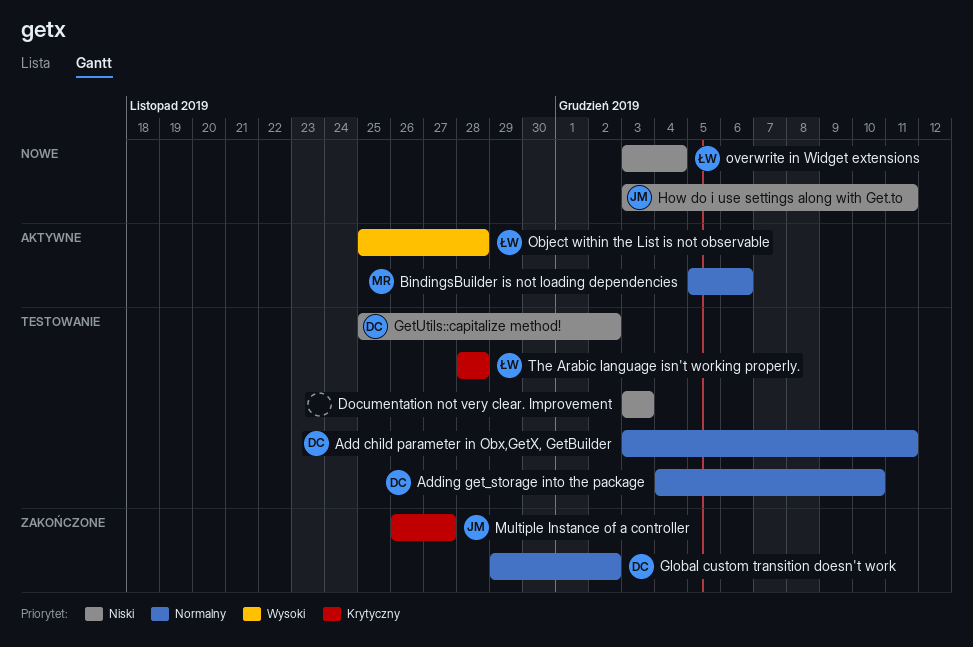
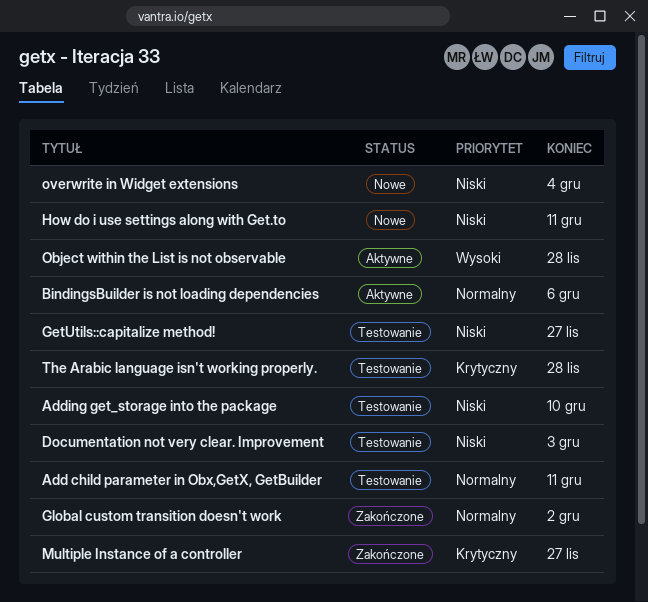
Adding get_storage into the package, priority: Normalny -> Niski
GetUtils::capitalize method!, due: Dec 2 -> Nov 27

